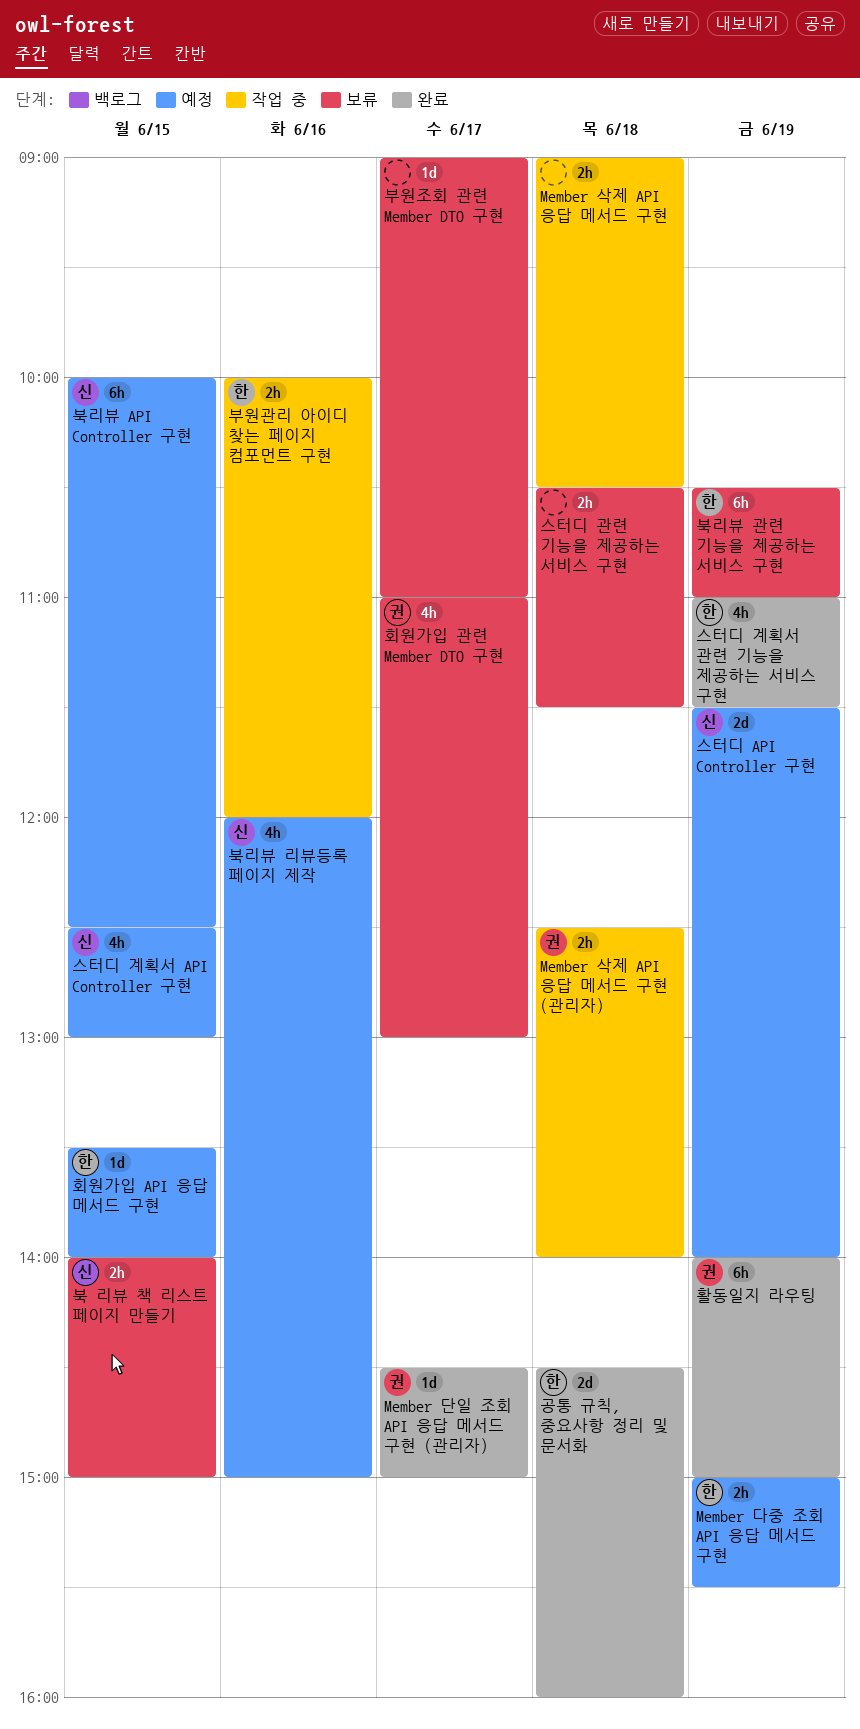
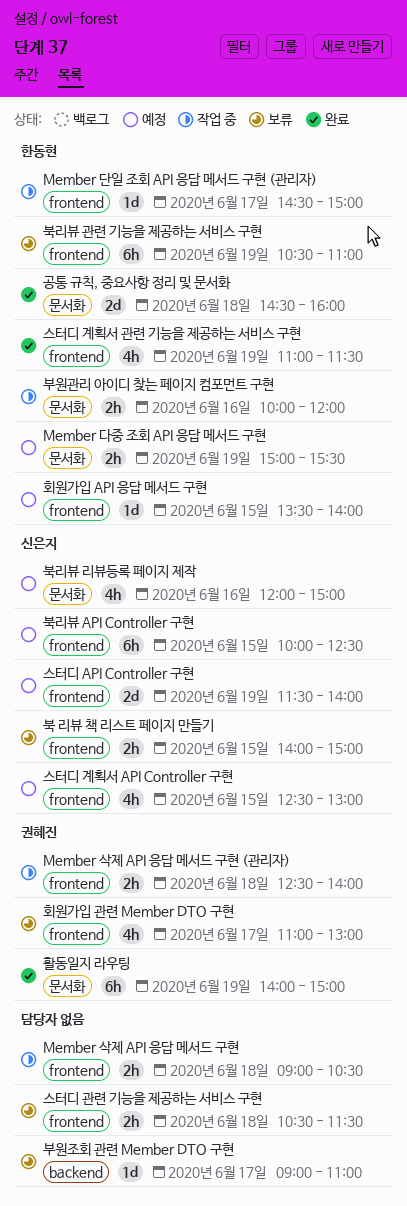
Member 단일 조회 API 응답 메서드 구현 (관리자), status: 완료 -> 작업 중
Member 단일 조회 API 응답 메서드 구현 (관리자), owner: 권혜진 -> 한동현

